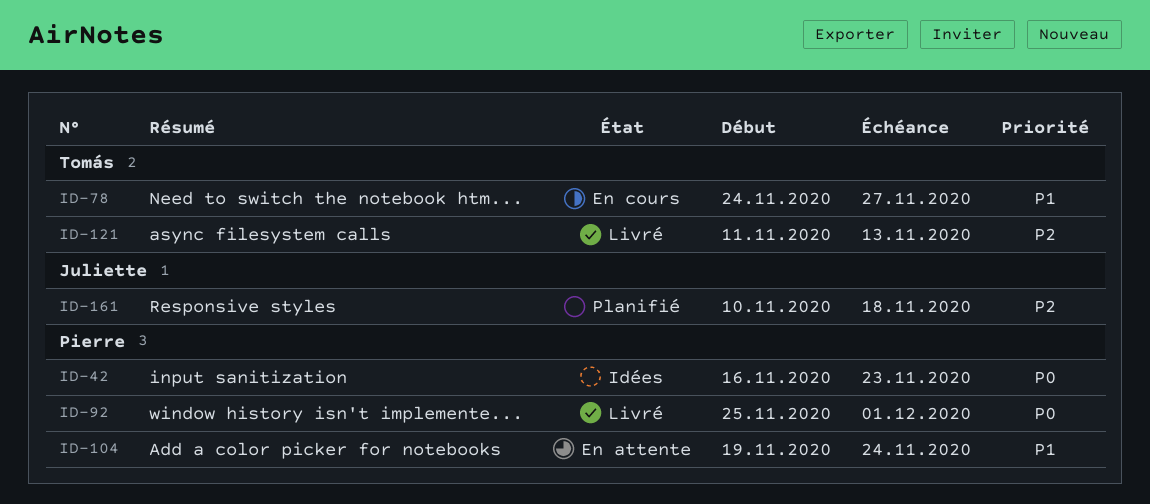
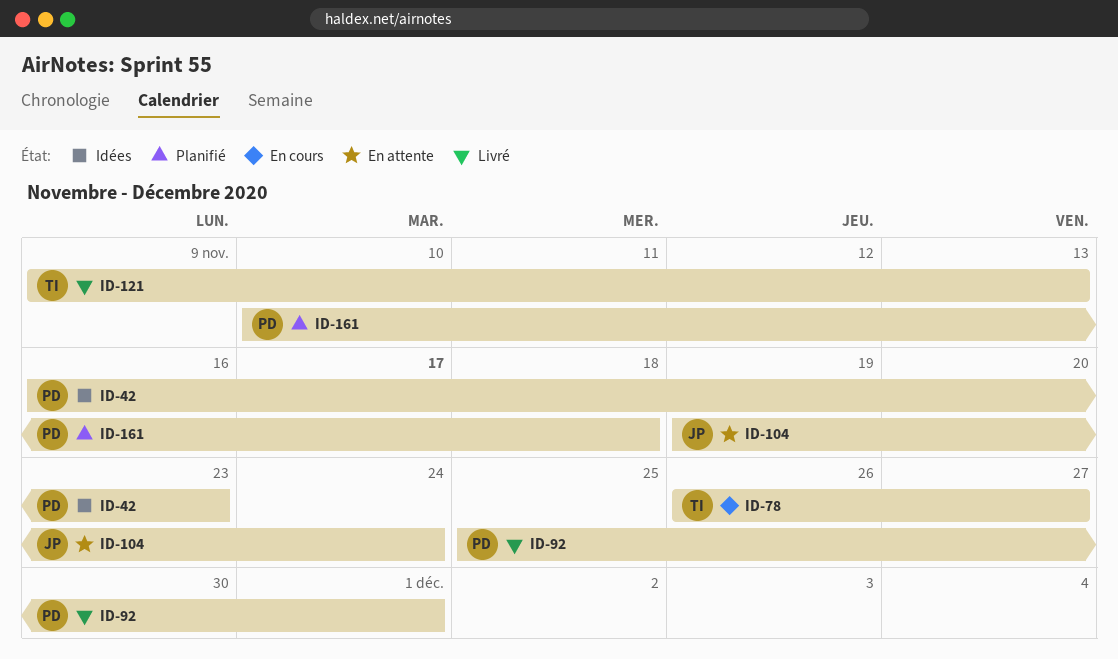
ID-78, start: Nov 24 -> Nov 26
ID-104, owner: Pierre -> Juliette
ID-121, start: Nov 11 -> Nov 9
ID-161, owner: Juliette -> Pierre

